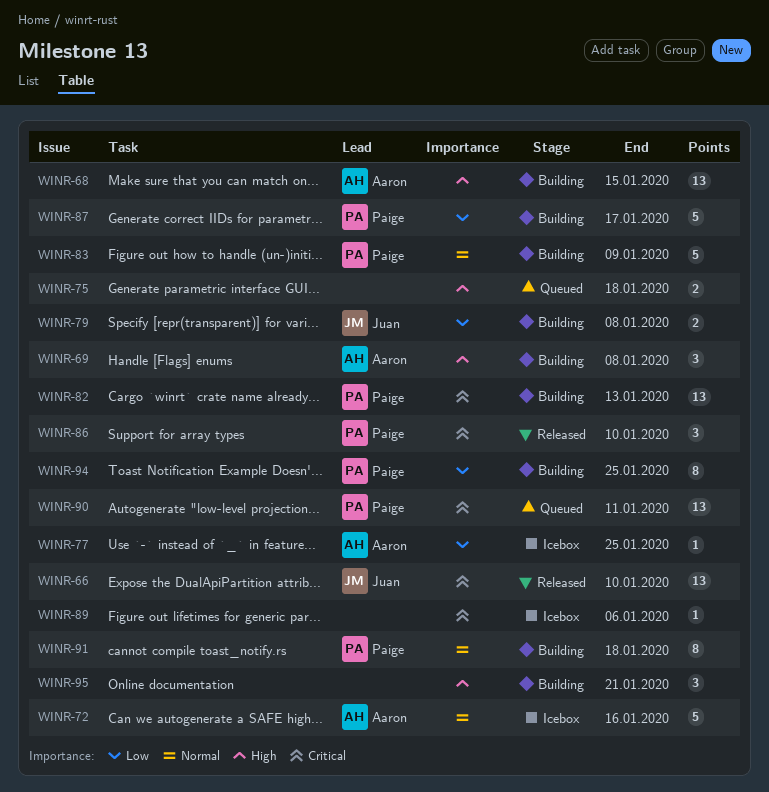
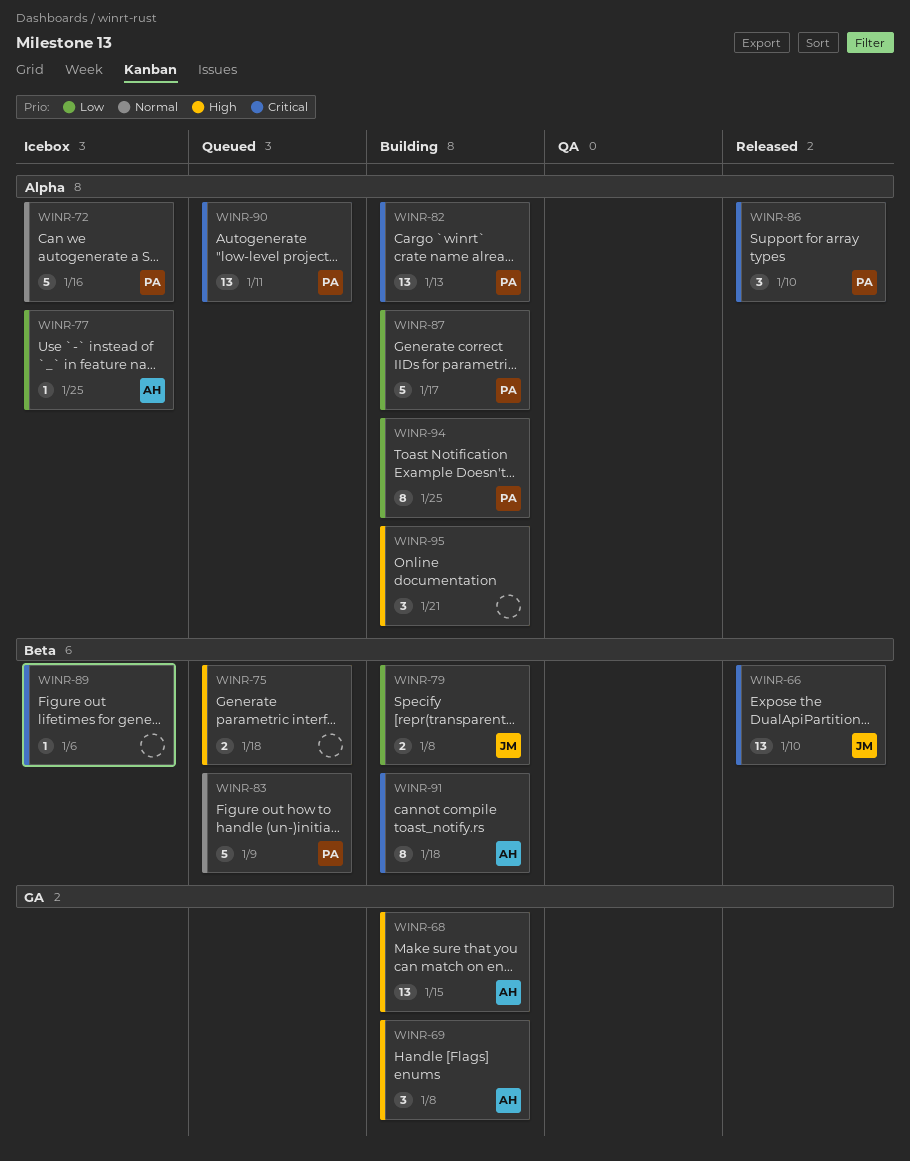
WINR-72, owner: Aaron -> Paige
WINR-83, status: Building -> Queued
WINR-91, owner: Paige -> Aaron
WINR-91, priority: Normal -> Critical

